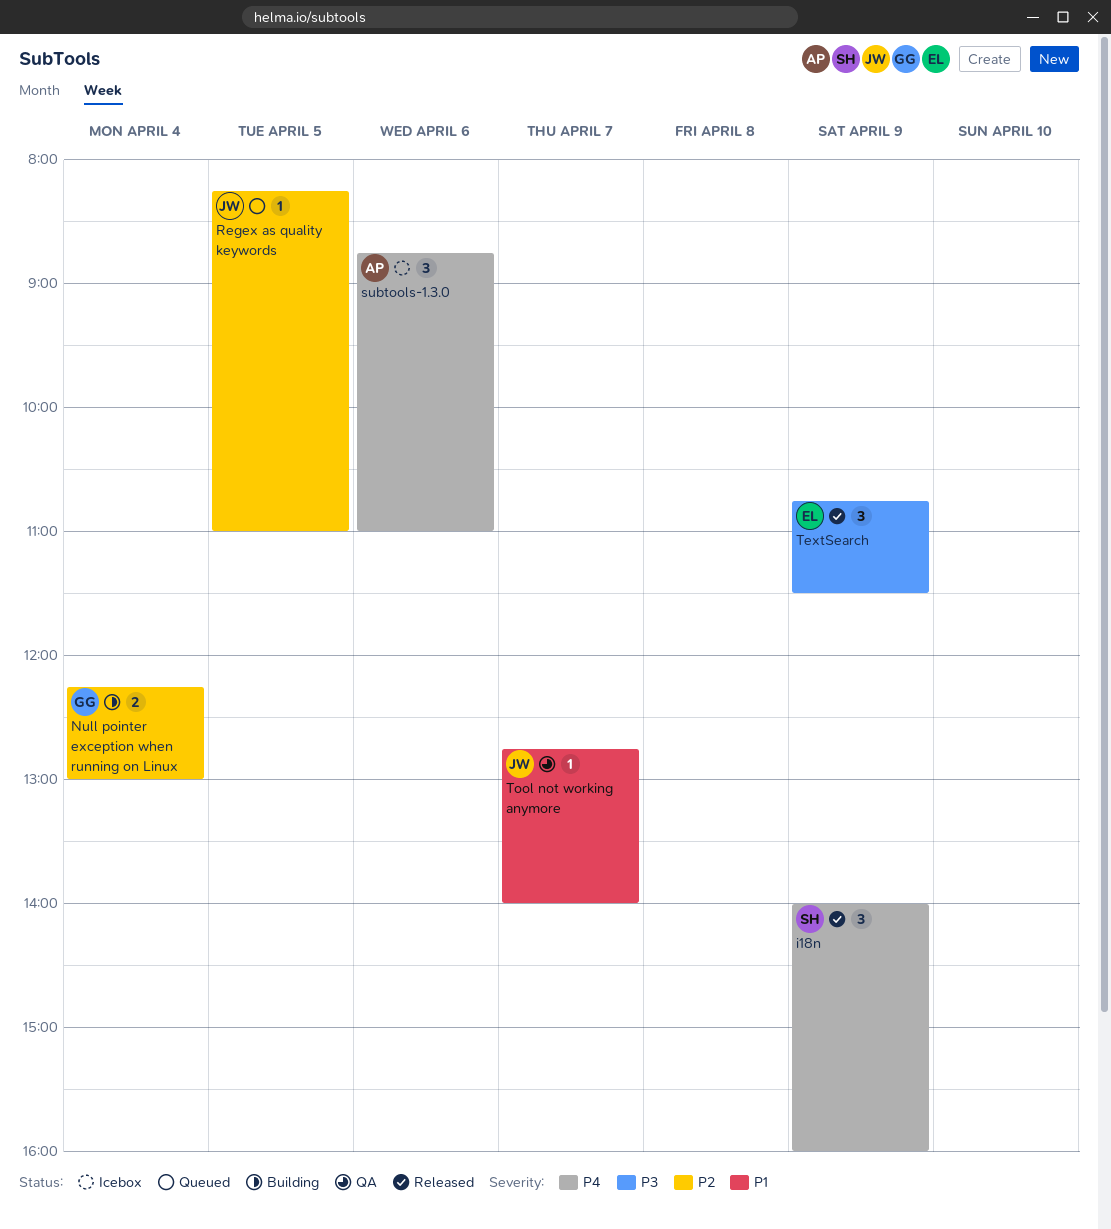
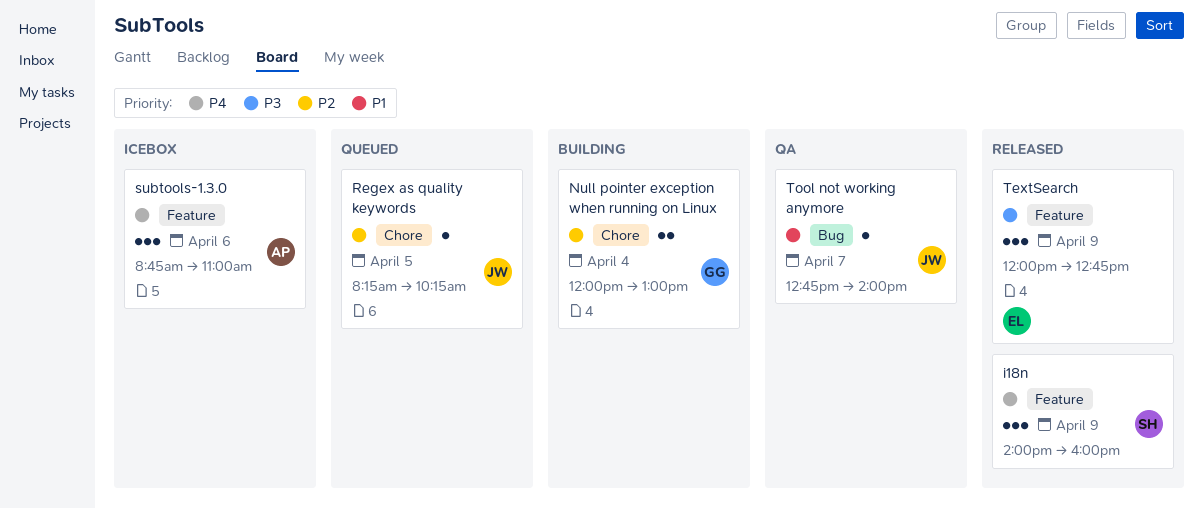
Null pointer exception when running on Linux, begins: 12:15 -> 12:00
Regex as quality keywords, ends: 11:00 -> 10:15
TextSearch, begins: 10:45 -> 12:00
TextSearch, ends: 11:30 -> 12:45

